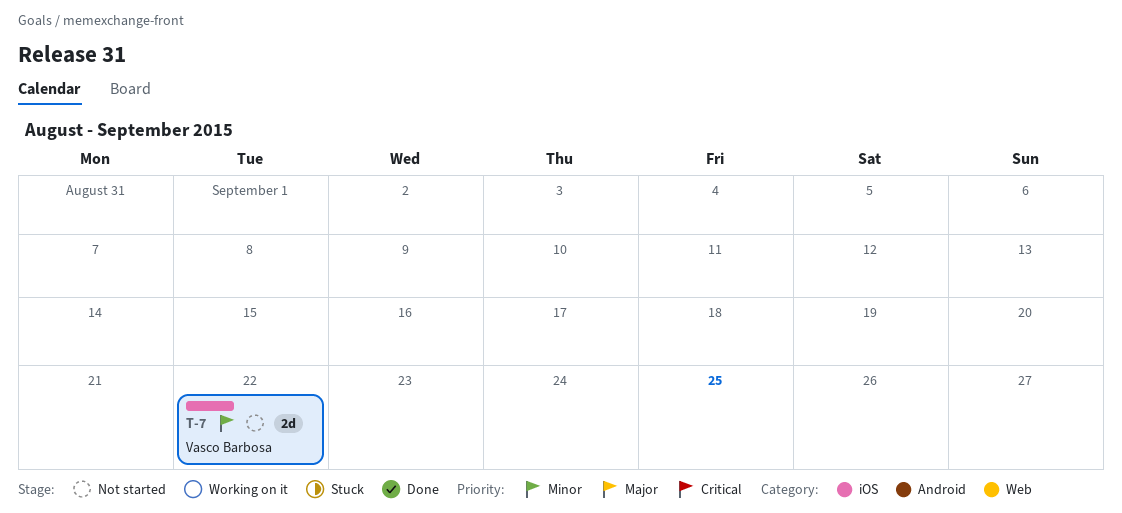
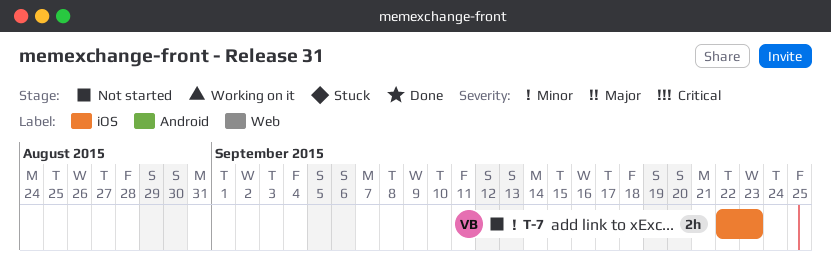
T-7, estimate: 2d -> 2h
T-7, due: Sep 22 -> Sep 23

